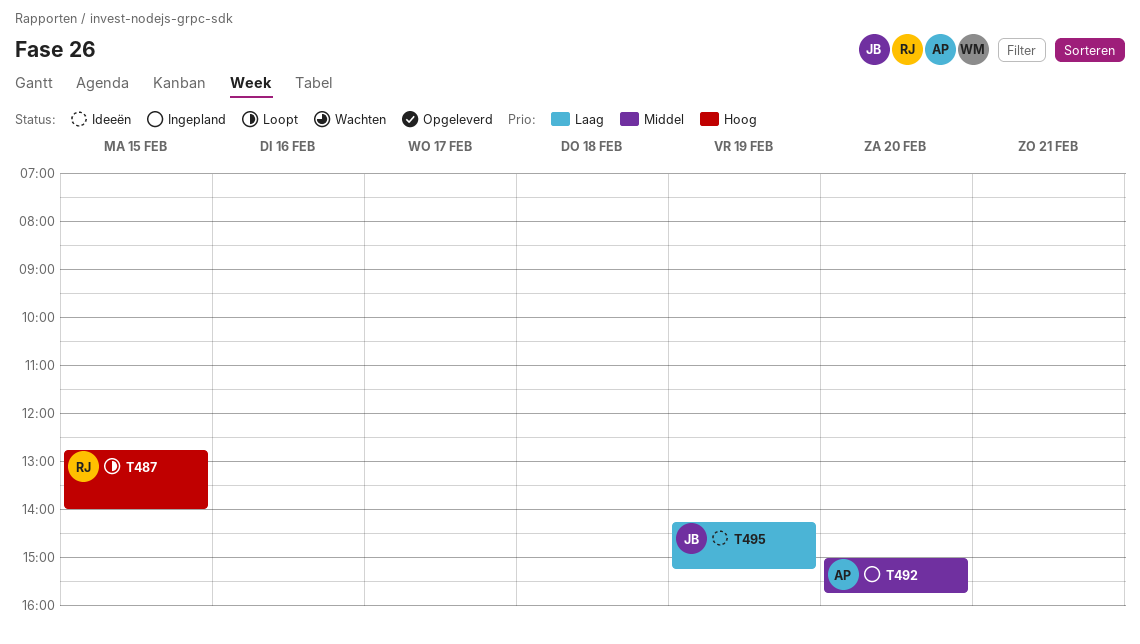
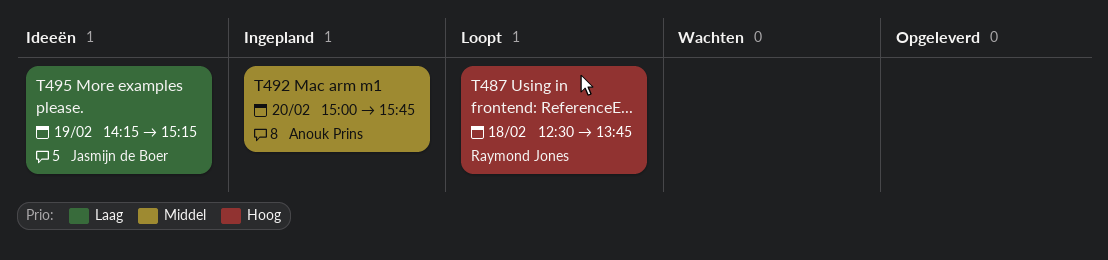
T487, day: Feb 15 -> Feb 18
T487, begins: 12:45 -> 12:30
T487, ends: 14:00 -> 13:45

